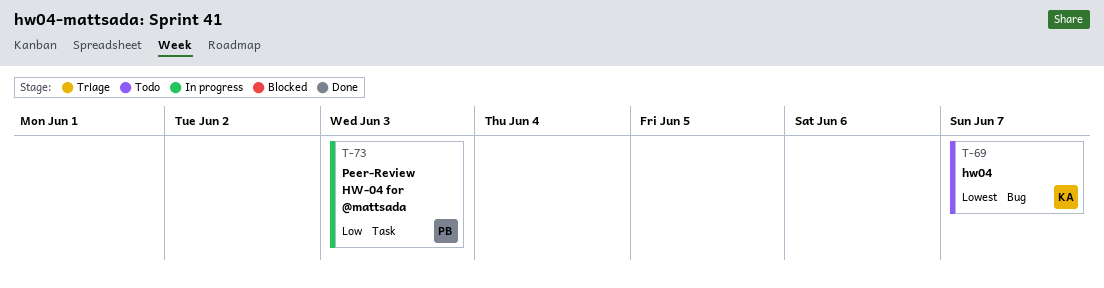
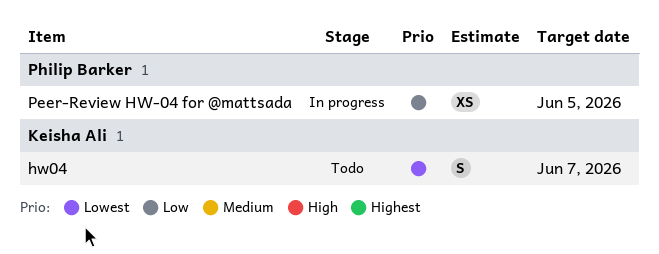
Peer-Review HW-04 for @mattsada, due: Jun 3 -> Jun 5

